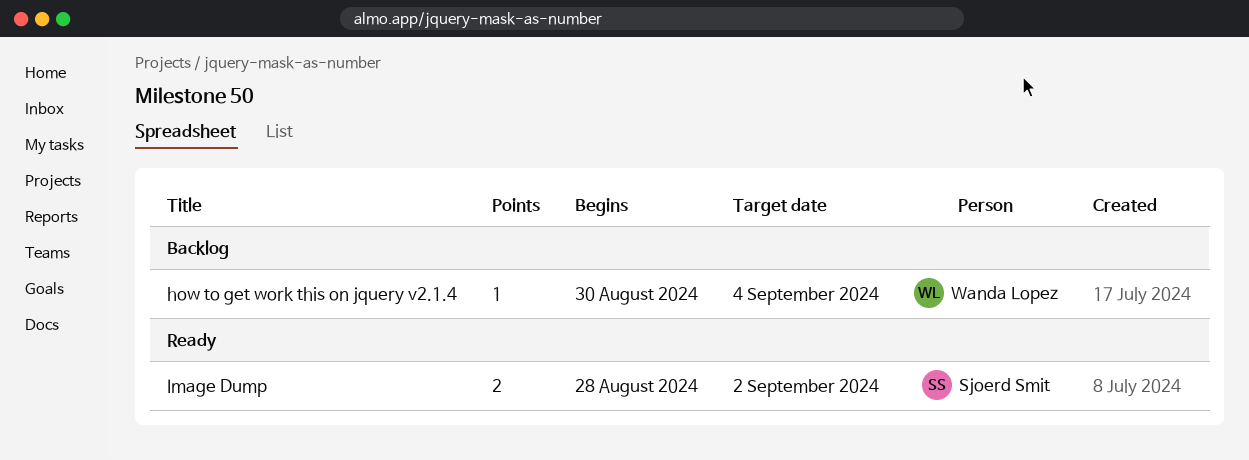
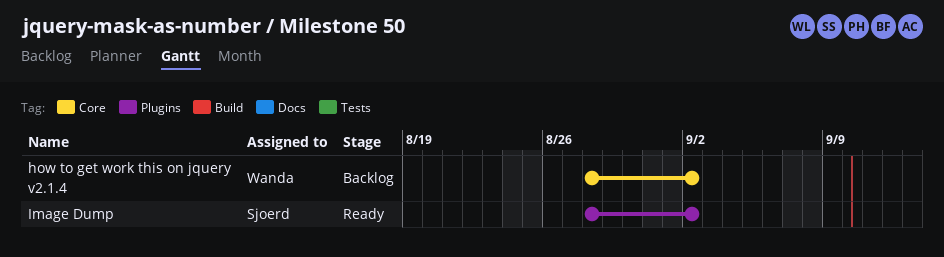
how to get work this on jquery v2.1.4, start: Aug 30 -> Aug 28
how to get work this on jquery v2.1.4, due: Sep 4 -> Sep 2

